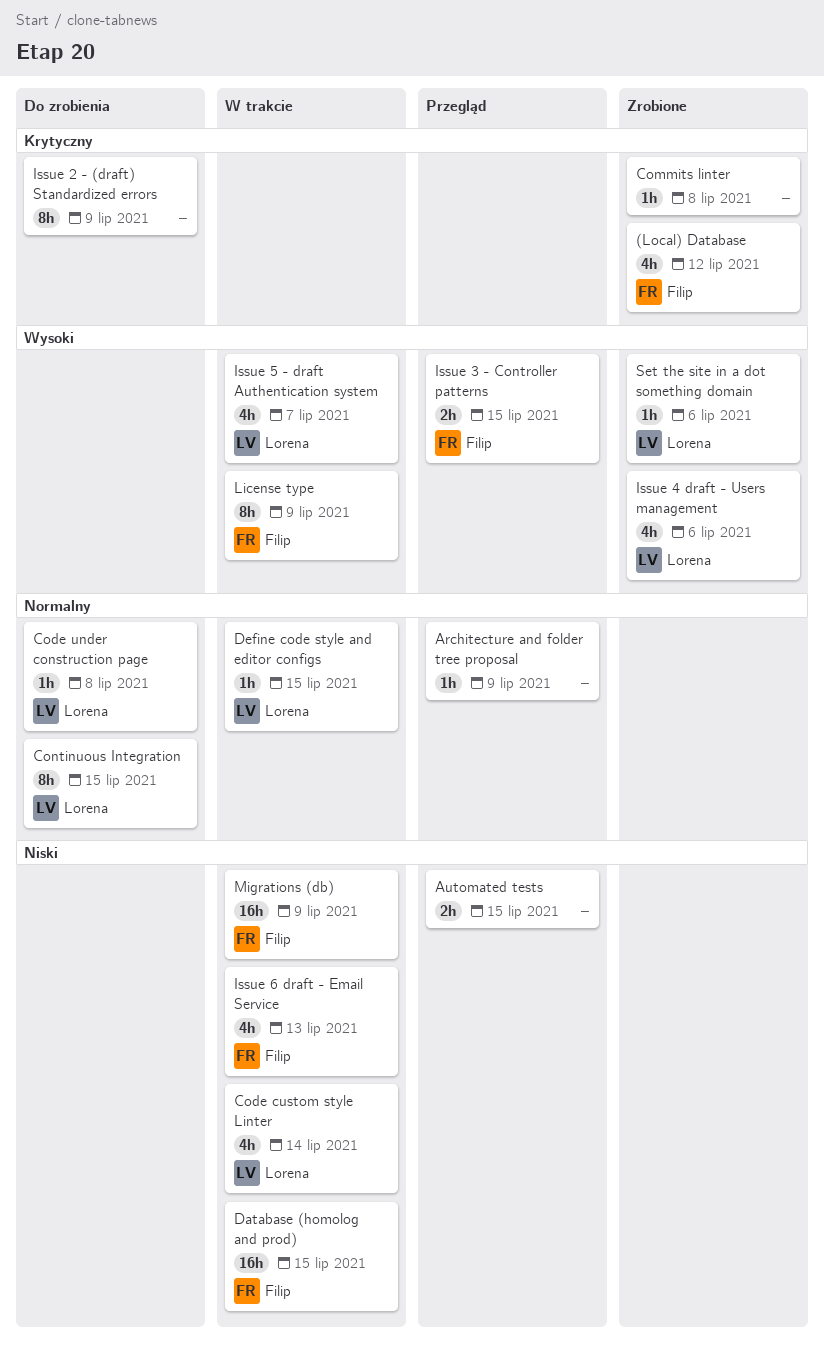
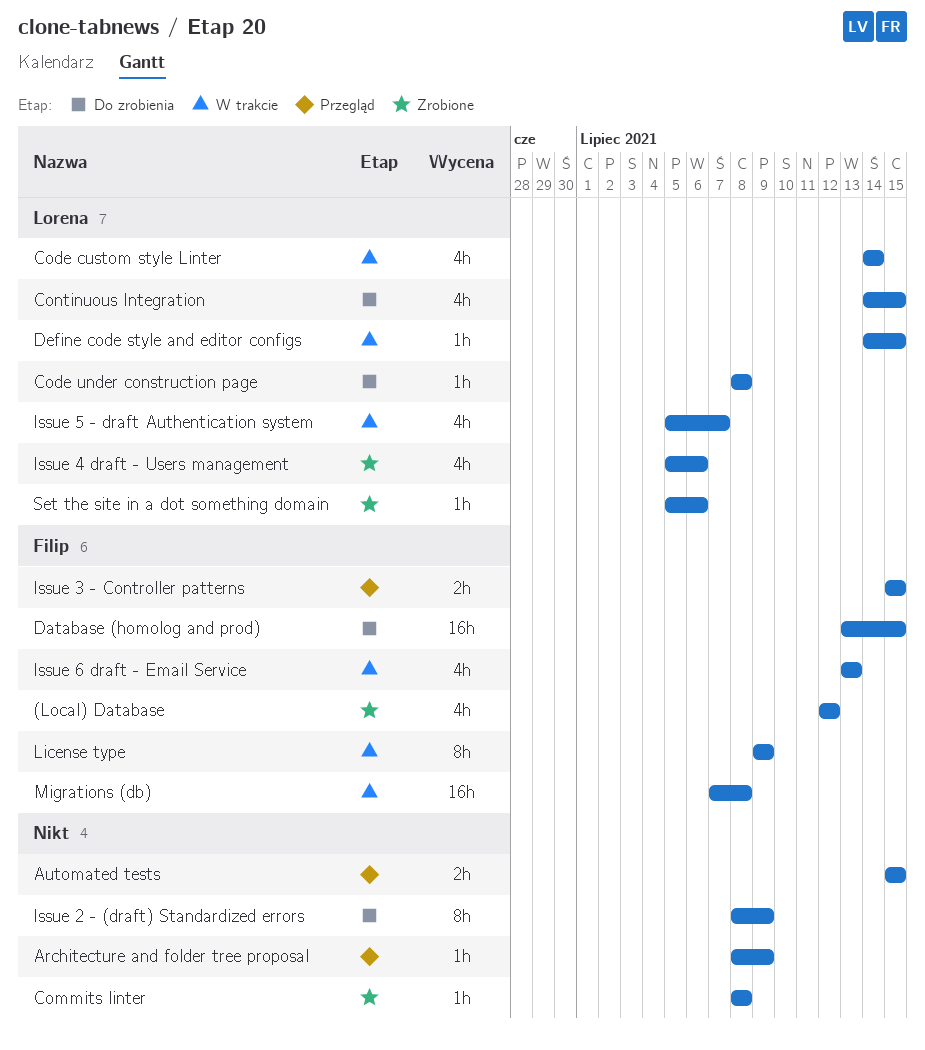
Continuous Integration, estimate: 8h -> 4h
Database (homolog and prod), status: W trakcie -> Do zrobienia
Migrations (db), due: Jul 9 -> Jul 8

